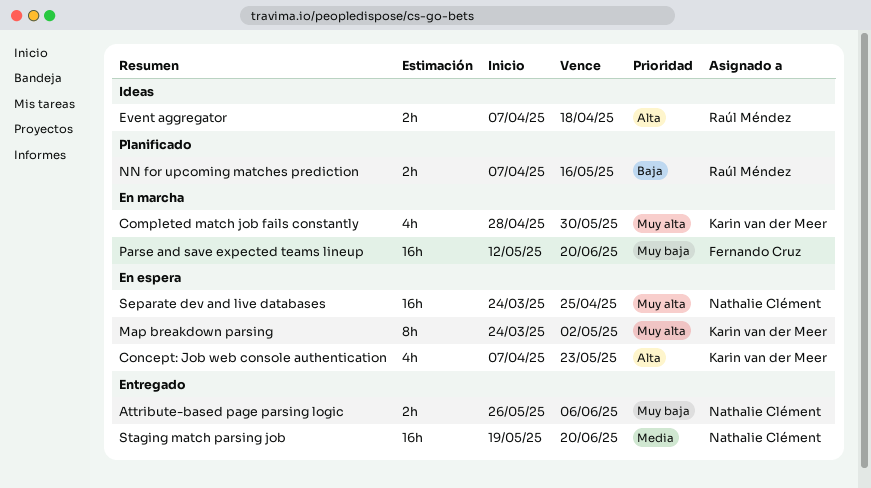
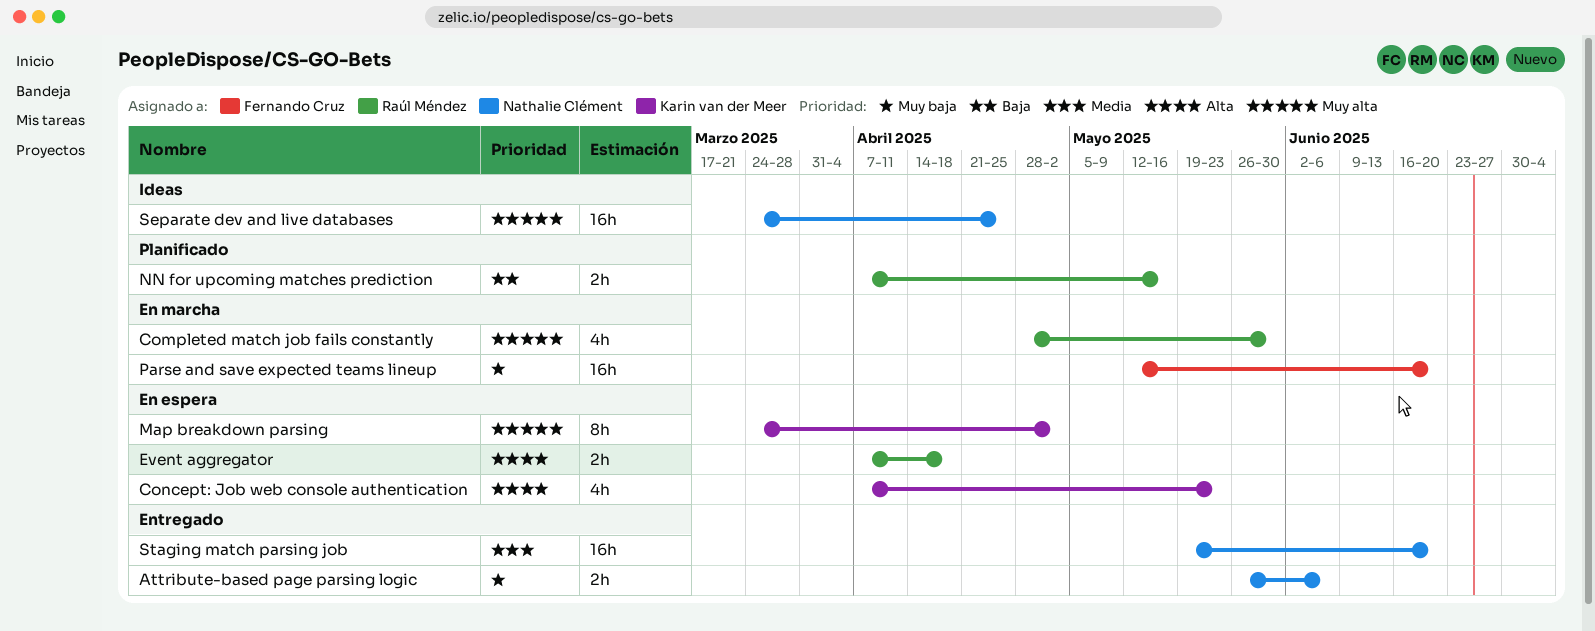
Completed match job fails constantly, owner: Karin van der Meer -> Raúl Méndez
Event aggregator, status: Ideas -> En espera
Separate dev and live databases, status: En espera -> Ideas

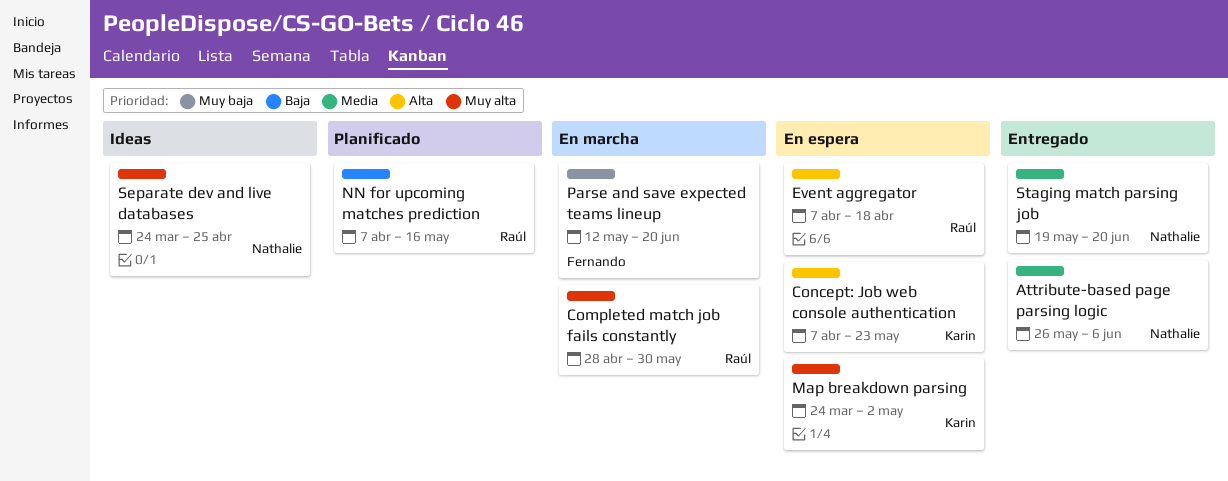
Attribute-based page parsing logic, priority: Muy baja -> Media

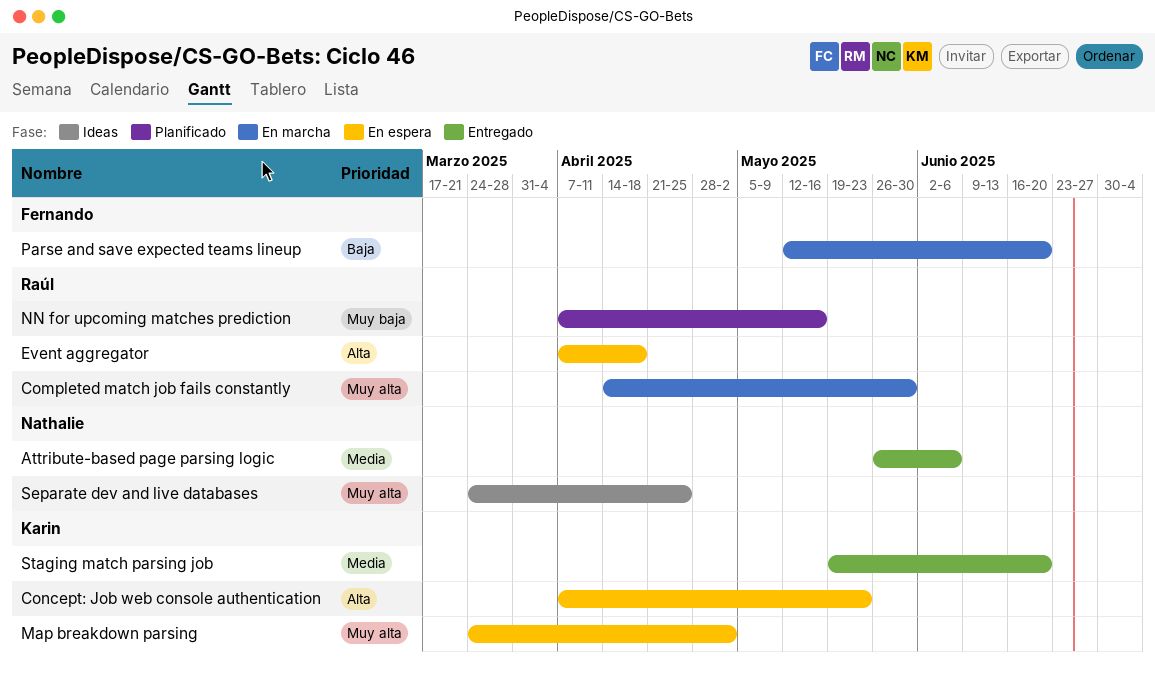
Completed match job fails constantly, start: Apr 28 -> Apr 14
NN for upcoming matches prediction, priority: Baja -> Muy baja
Parse and save expected teams lineup, priority: Muy baja -> Baja
Staging match parsing job, owner: Nathalie -> Karin

